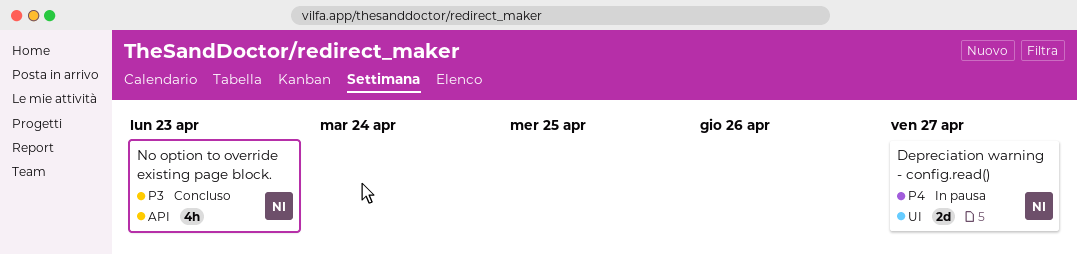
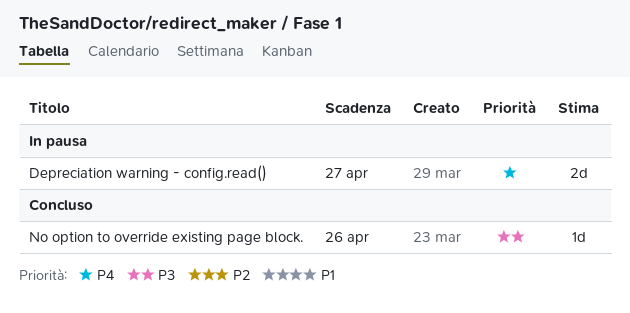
No option to override existing page block., estimate: 4h -> 1d
No option to override existing page block., due: Apr 23 -> Apr 26

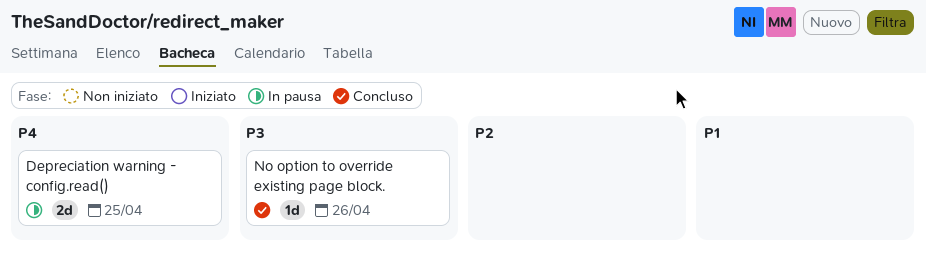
Depreciation warning - config.read(), due: Apr 27 -> Apr 25

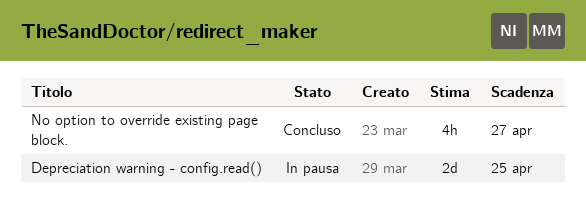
No option to override existing page block., estimate: 1d -> 4h
No option to override existing page block., due: Apr 26 -> Apr 27

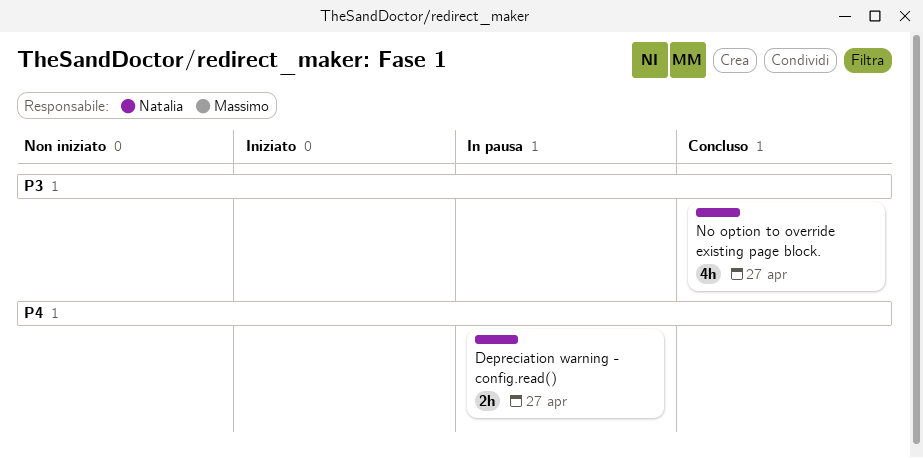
Depreciation warning - config.read(), estimate: 2d -> 2h
Depreciation warning - config.read(), due: Apr 25 -> Apr 27

